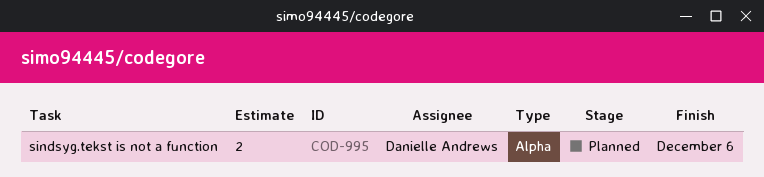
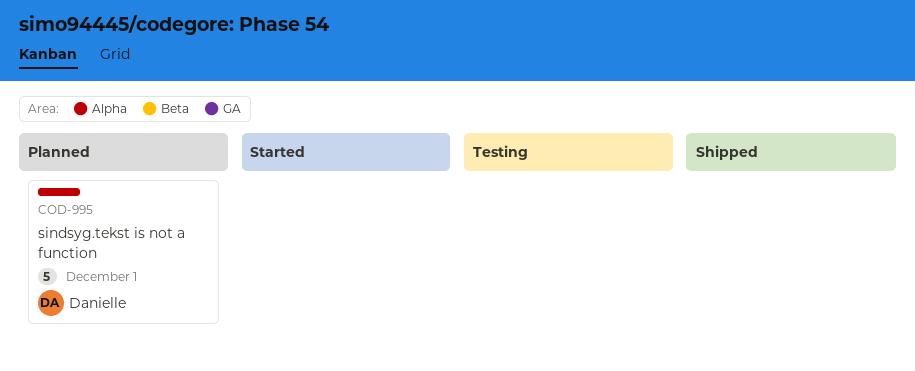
COD-995, estimate: 2 -> 5
COD-995, due: Dec 6 -> Dec 1

